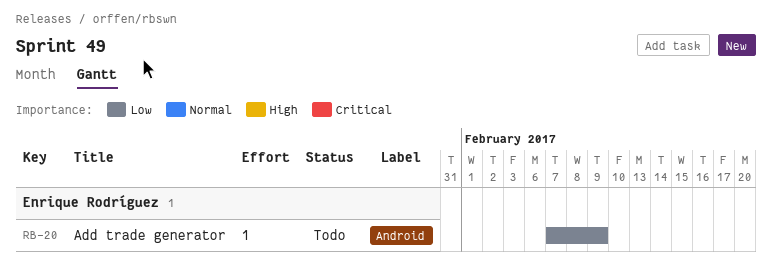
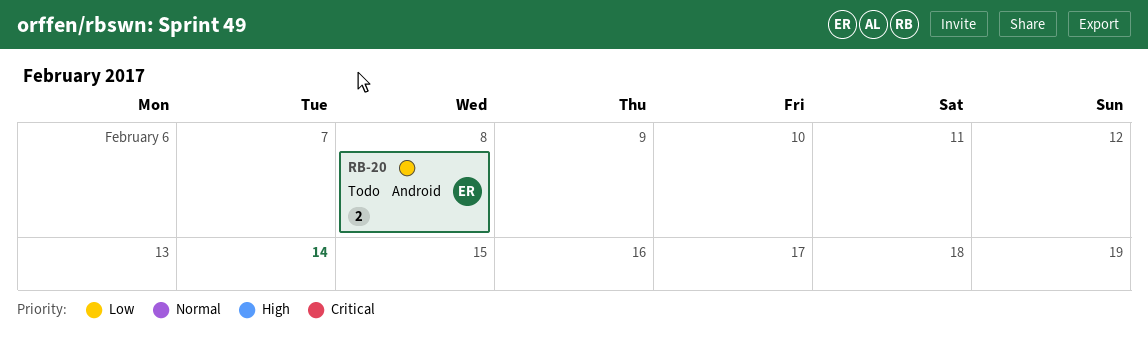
RB-20, estimate: 1 -> 2
RB-20, due: Feb 9 -> Feb 8

